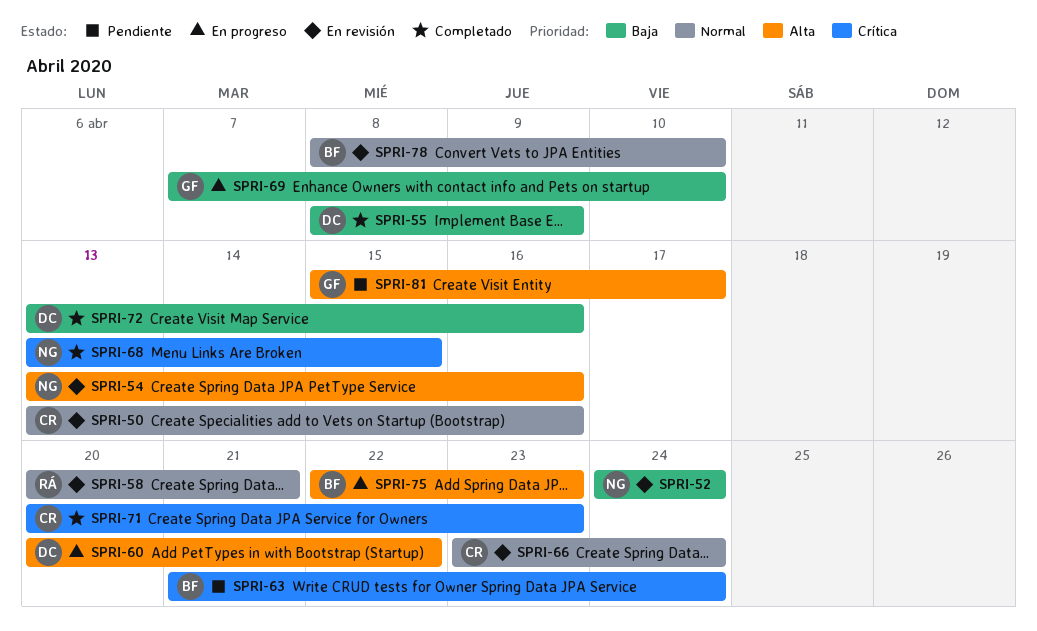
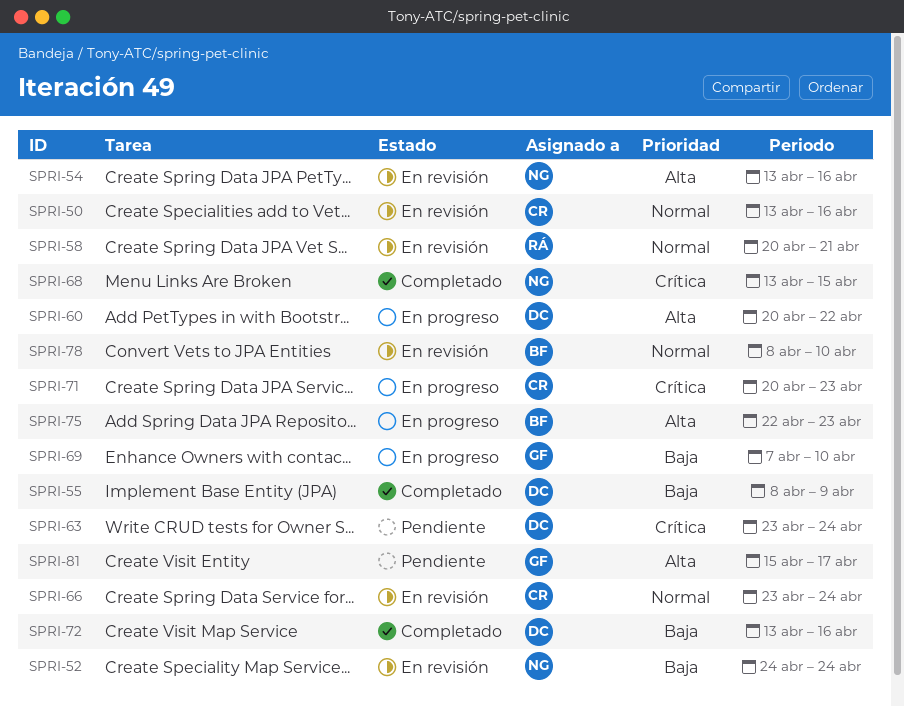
SPRI-63, owner: BF -> DC
SPRI-63, start: Apr 21 -> Apr 23
SPRI-71, status: Completado -> En progreso

